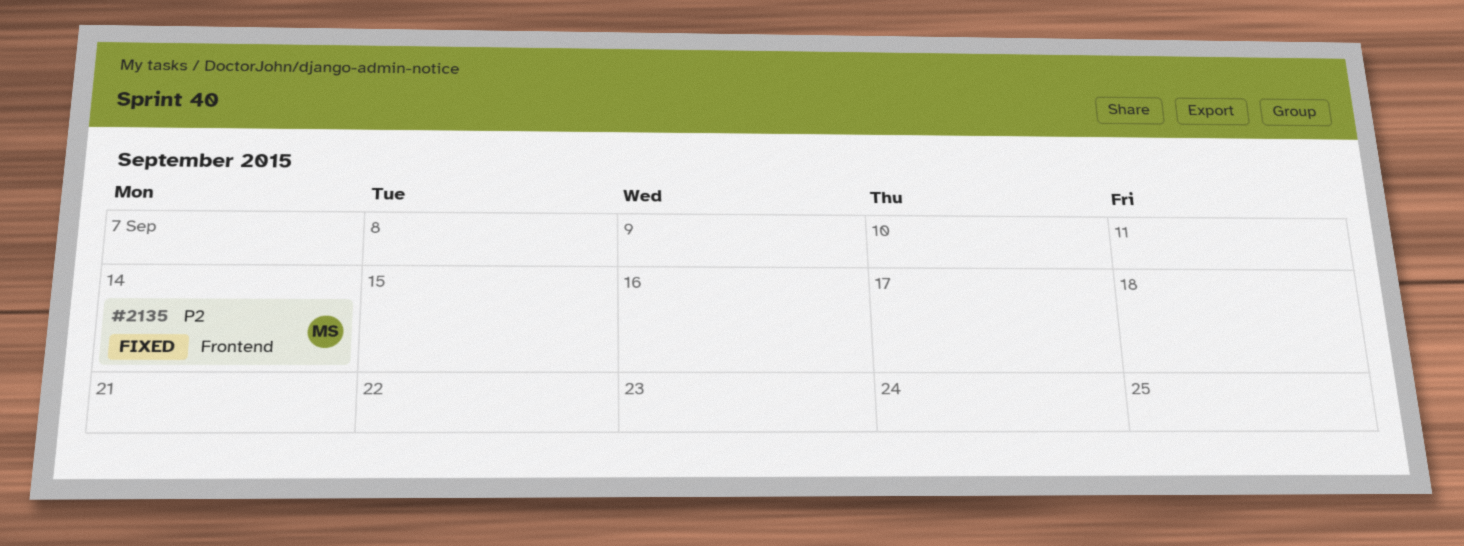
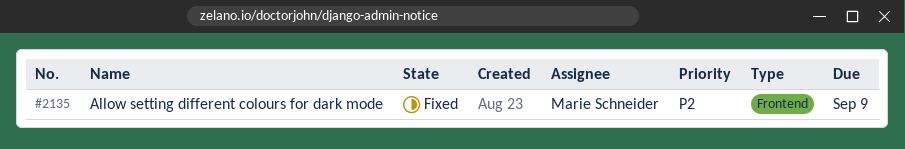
#2135, due: Sep 14 -> Sep 9

